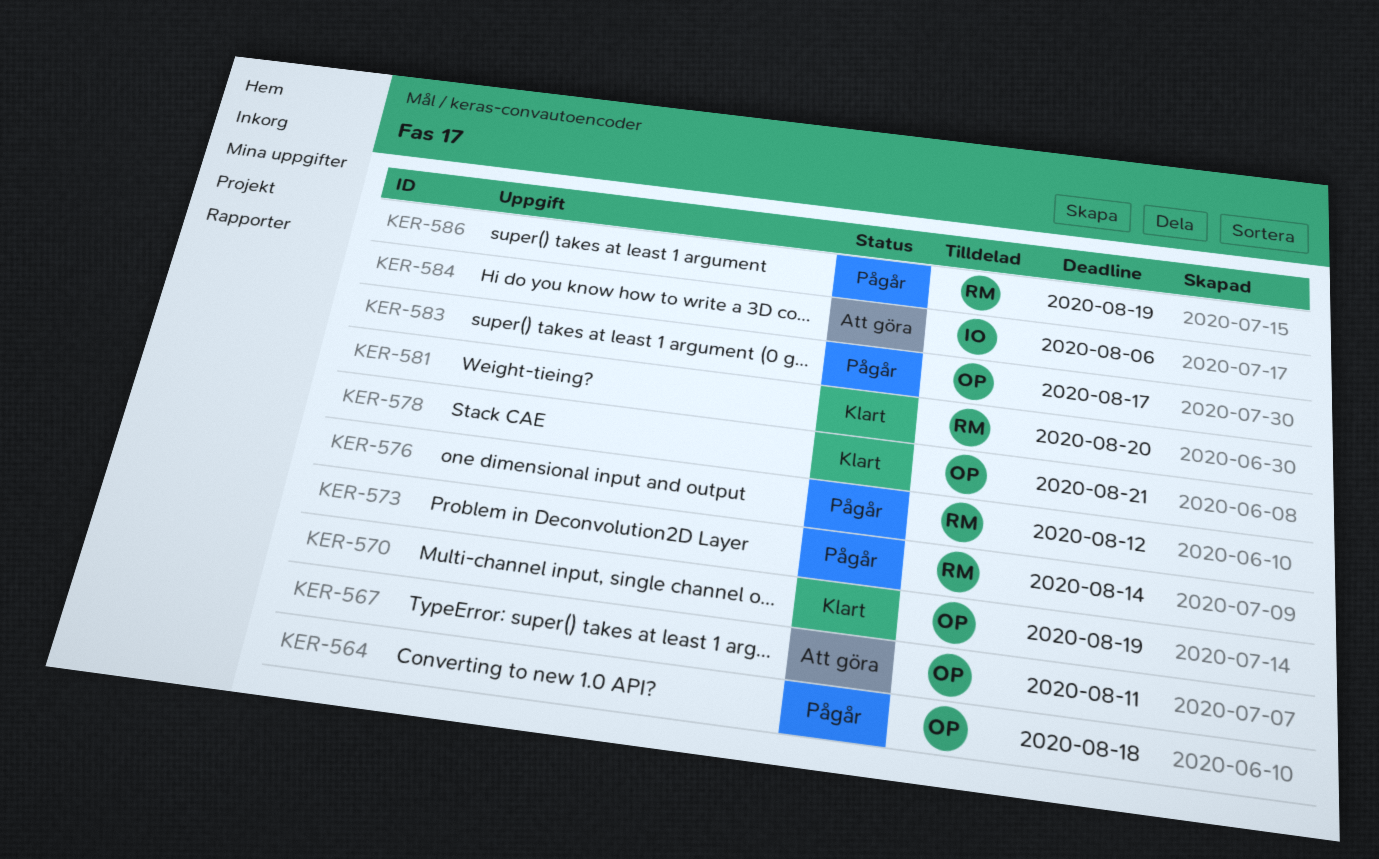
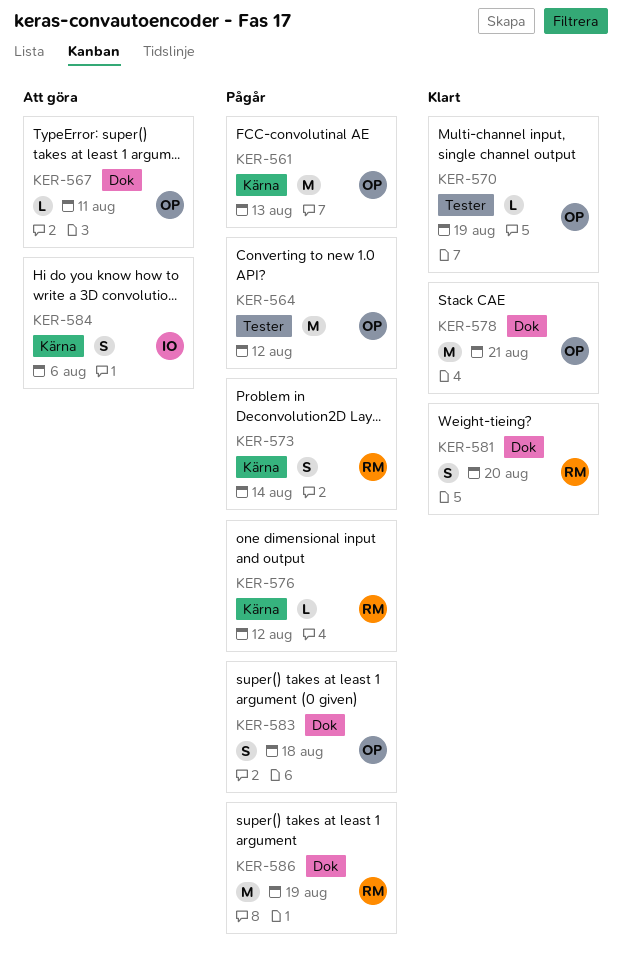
KER-561: none -> present
KER-564, due: Aug 18 -> Aug 12
KER-583, due: Aug 17 -> Aug 18

